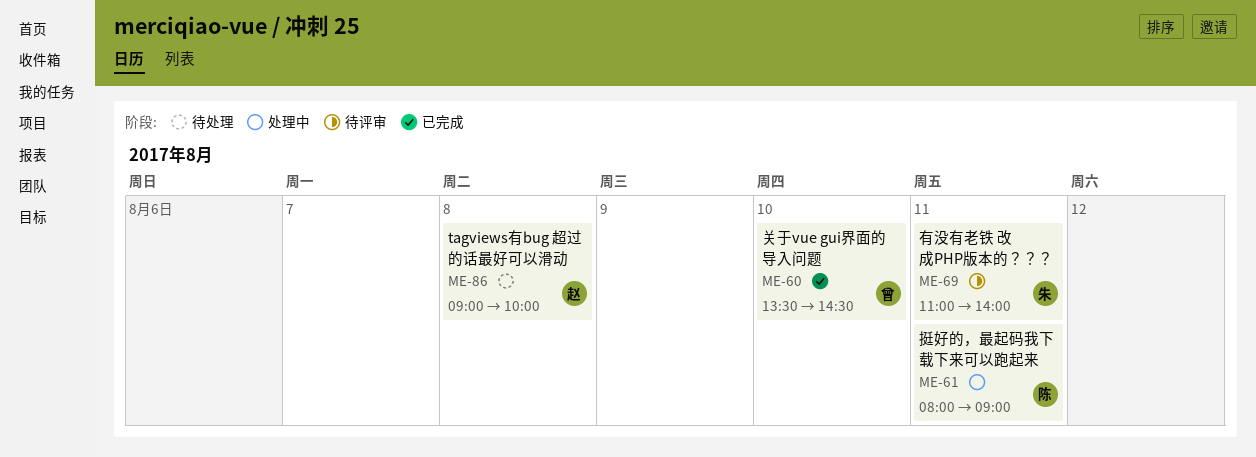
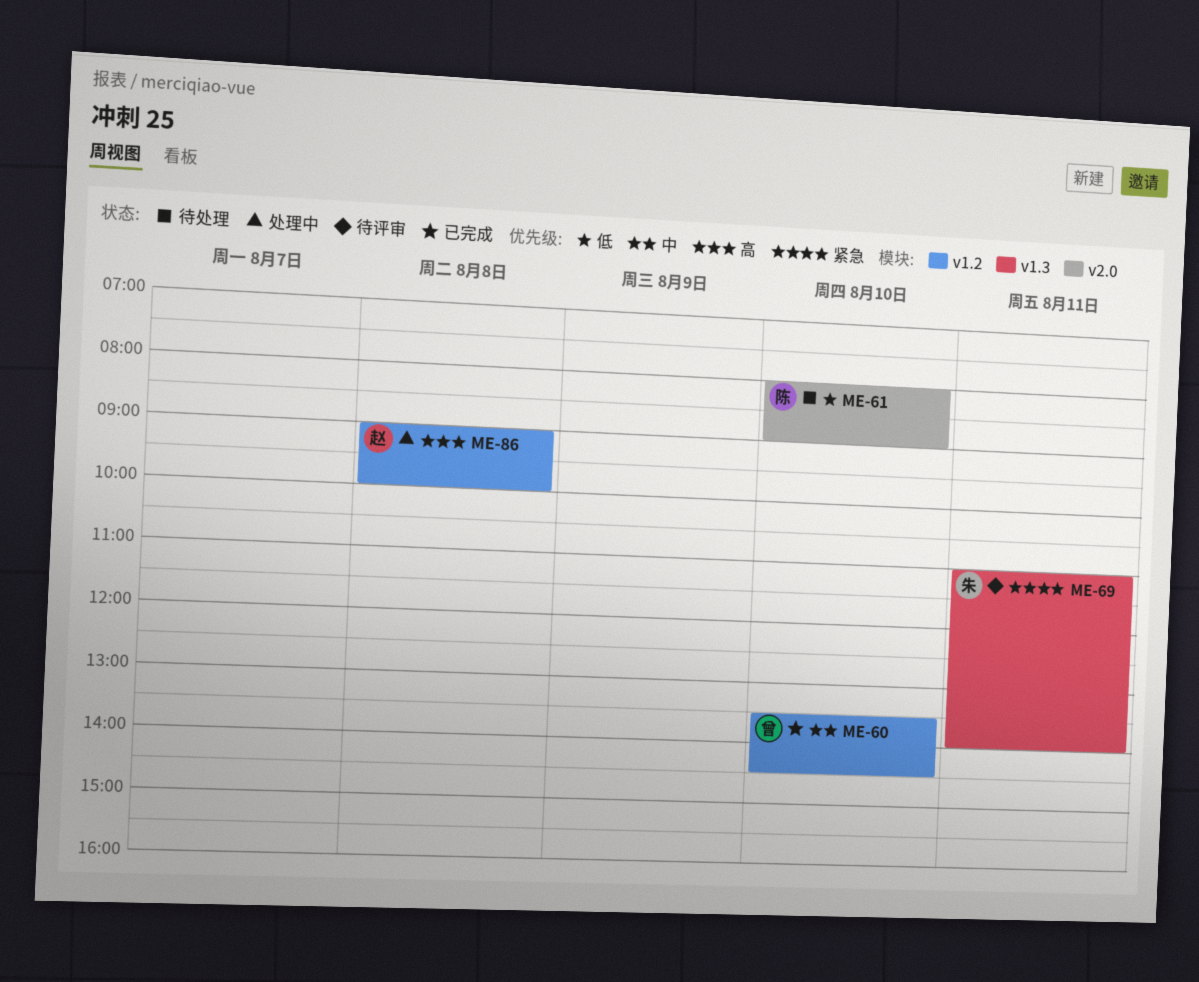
ME-61, status: 处理中 -> 待处理
ME-61, day: Aug 11 -> Aug 10
ME-86, status: 待处理 -> 处理中

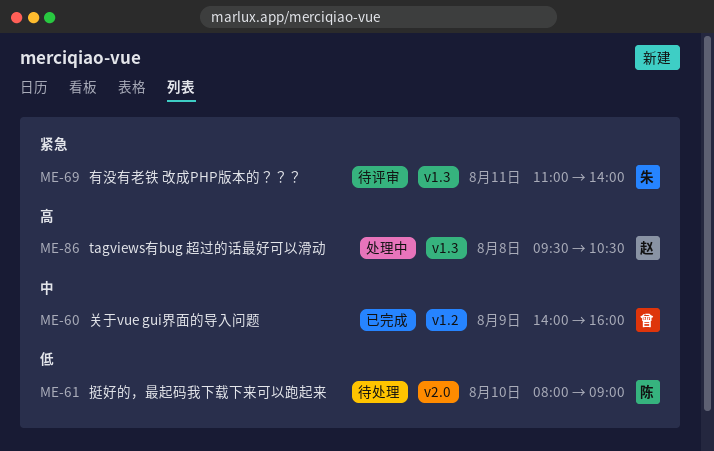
ME-60, day: Aug 10 -> Aug 9
ME-60, begins: 13:30 -> 14:00
ME-60, ends: 14:30 -> 16:00
ME-86, label: v1.2 -> v1.3
ME-86, begins: 09:00 -> 09:30
ME-86, ends: 10:00 -> 10:30

